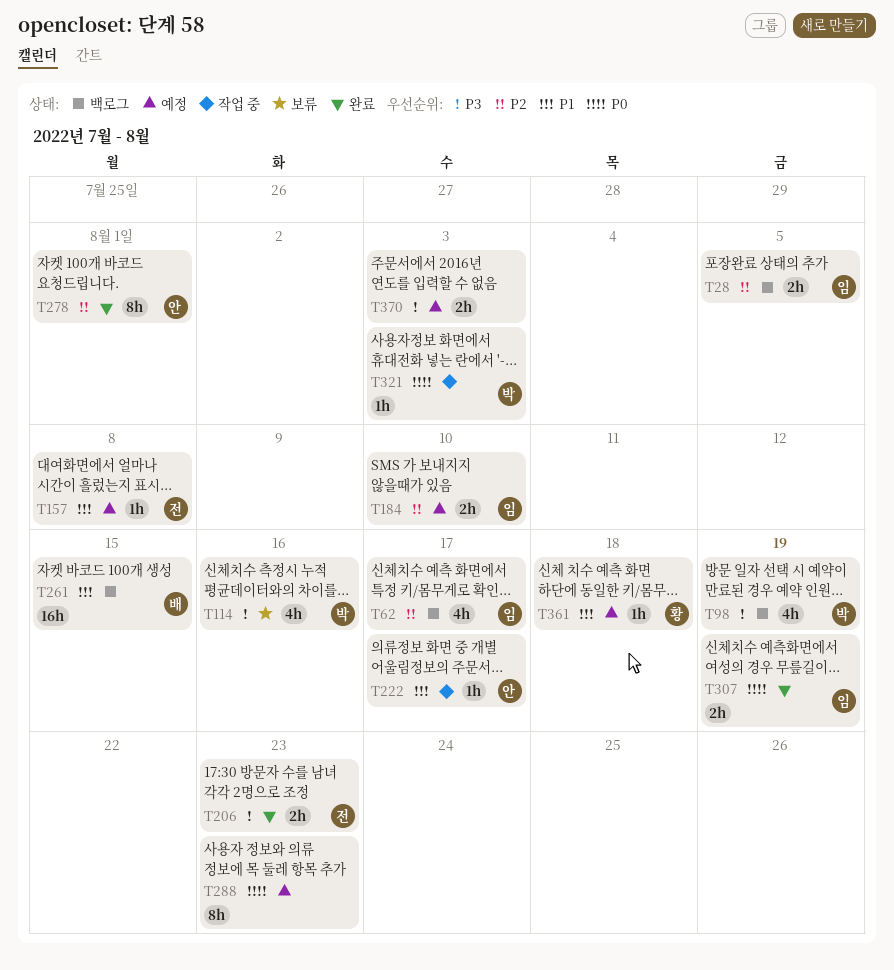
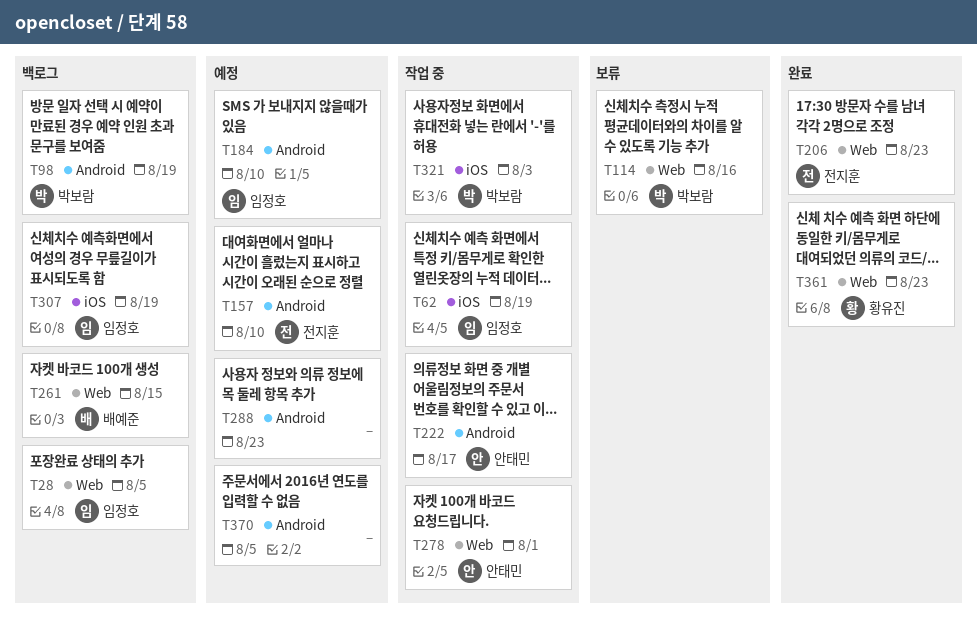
T62, status: 백로그 -> 작업 중
T62, due: Aug 17 -> Aug 19
T157, due: Aug 8 -> Aug 10
T278, status: 완료 -> 작업 중
T307, status: 완료 -> 백로그
T361, status: 예정 -> 완료
T361, due: Aug 18 -> Aug 23
T370, due: Aug 3 -> Aug 5

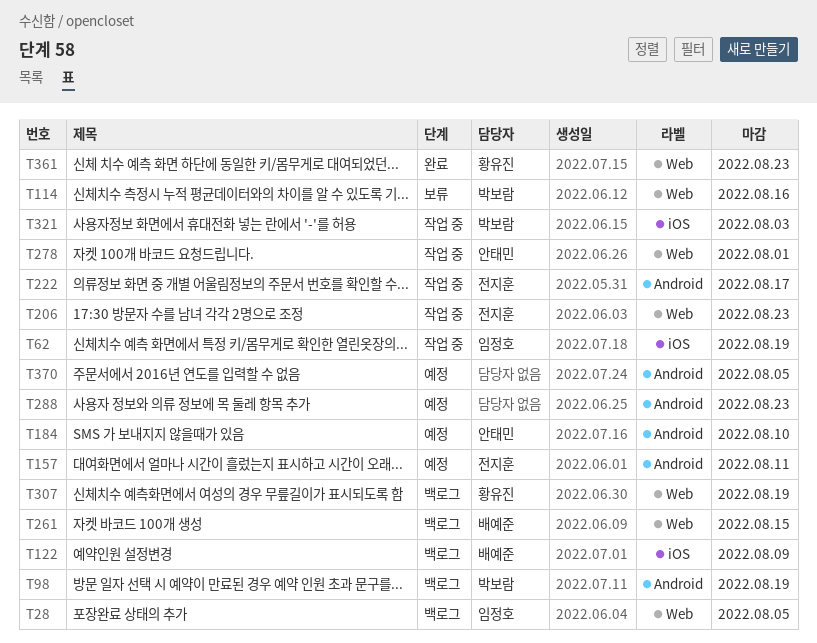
T122: none -> present
T157, due: Aug 10 -> Aug 11
T184, owner: 임정호 -> 안태민
T206, status: 완료 -> 작업 중
T222, owner: 안태민 -> 전지훈
T307, owner: 임정호 -> 황유진
T307, label: iOS -> Web

